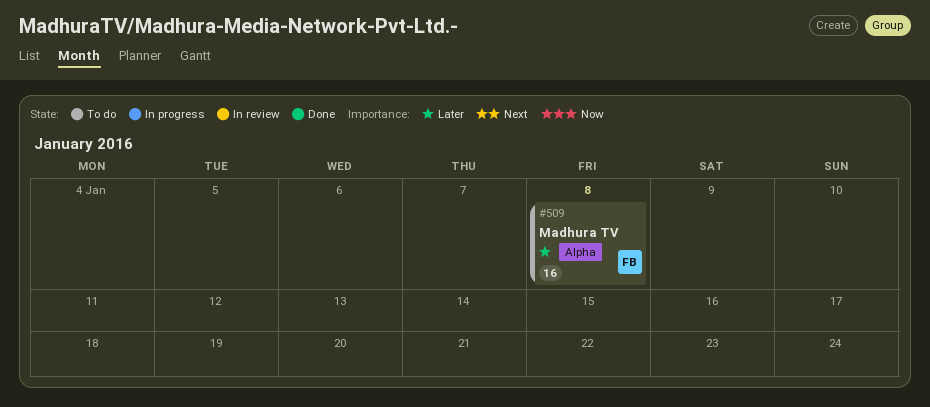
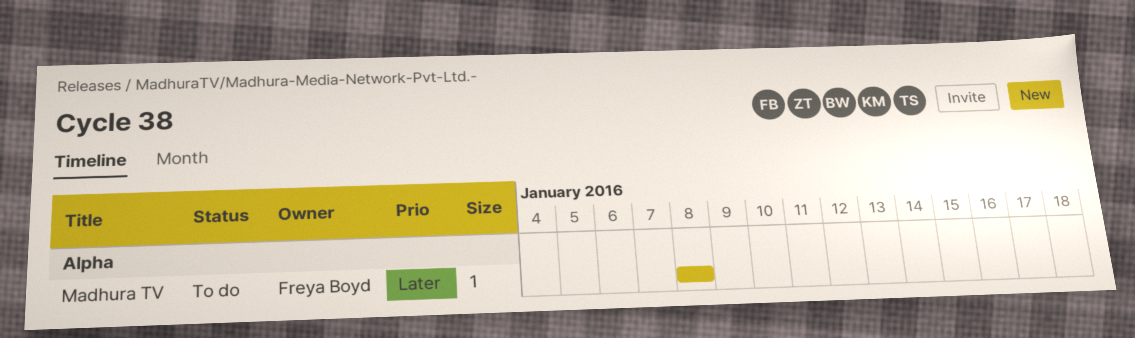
Madhura TV, estimate: 16 -> 1

